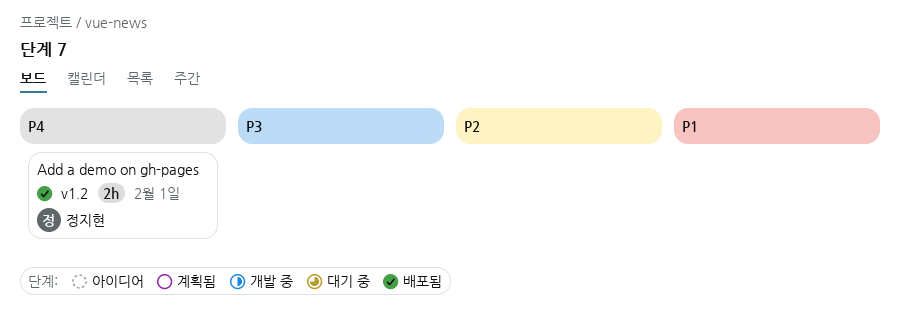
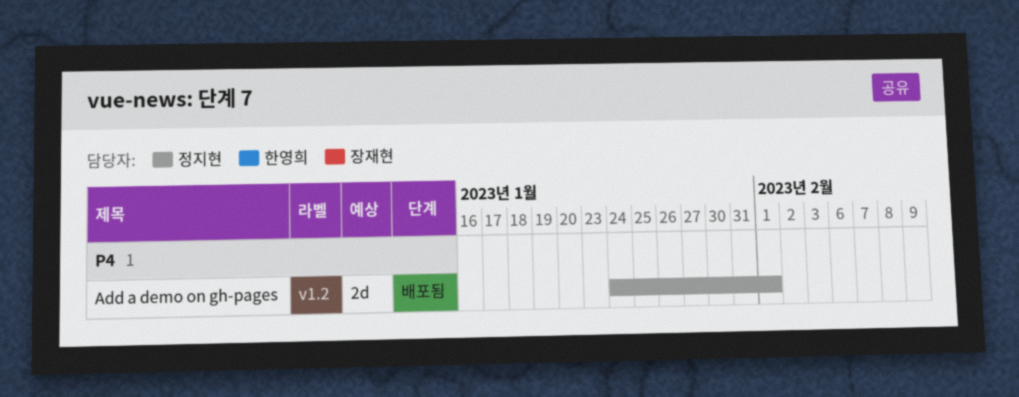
Add a demo on gh-pages, estimate: 2h -> 2d

